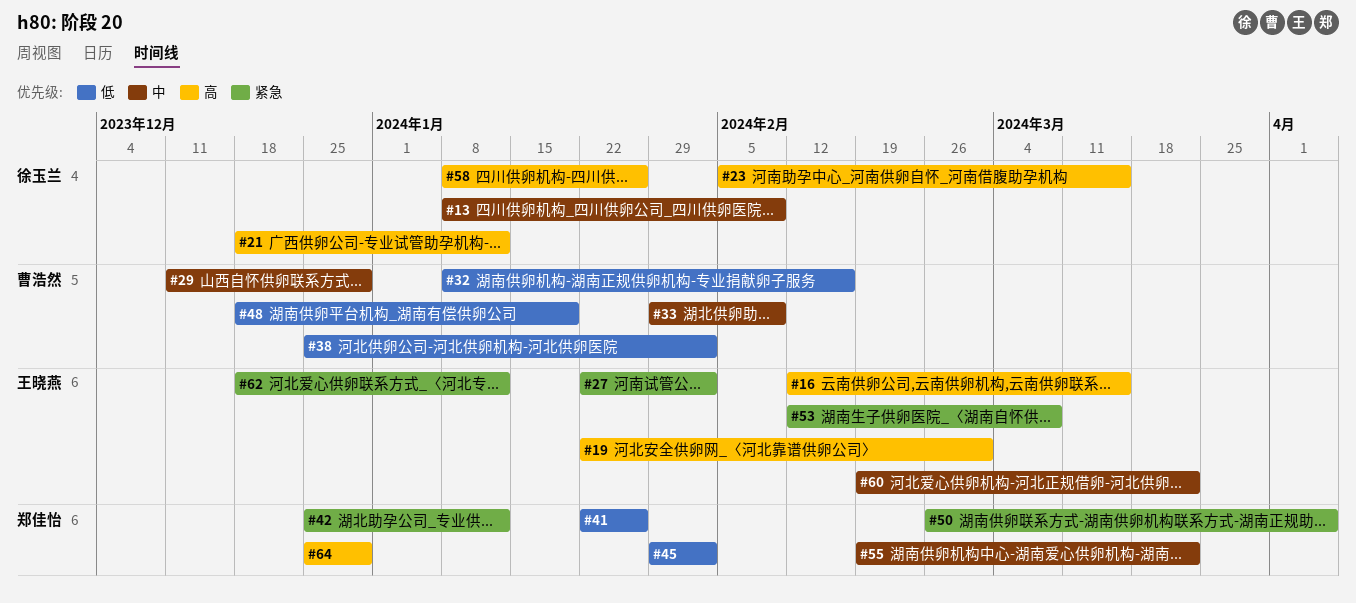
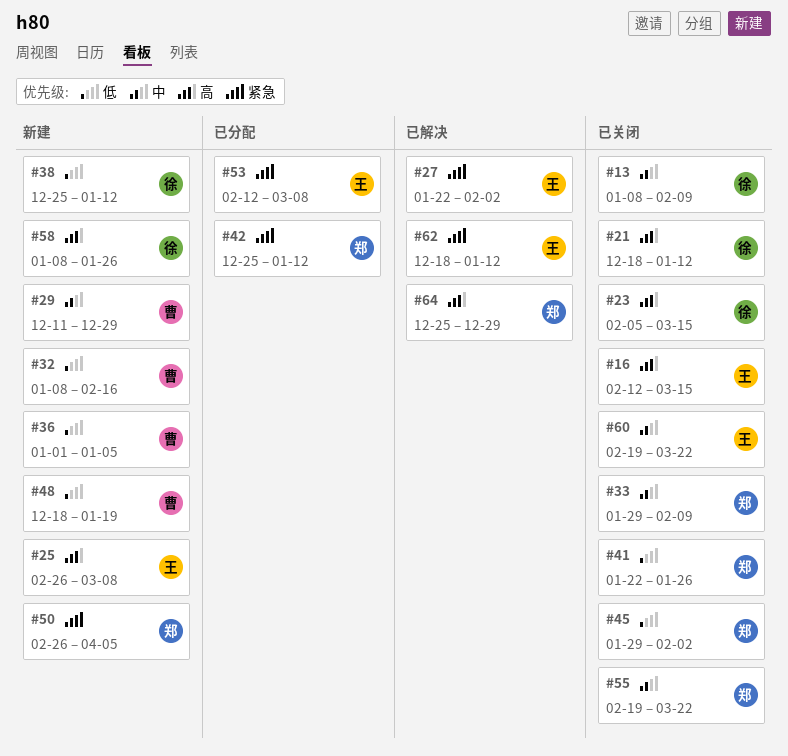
#19: present -> none
#25: none -> present
#33, owner: 曹浩然 -> 郑佳怡
#36: none -> present
#38, owner: 曹浩然 -> 徐玉兰
#38, due: Feb 2 -> Jan 12

